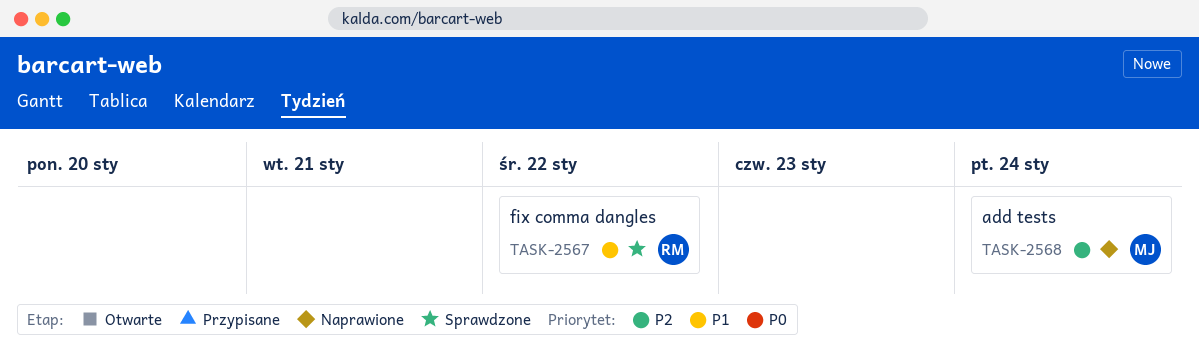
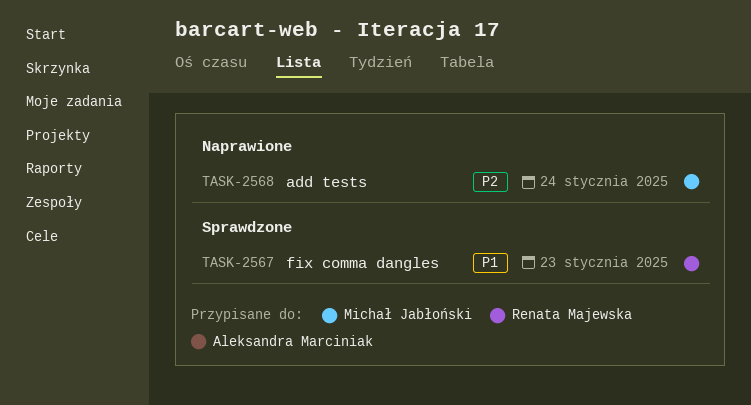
TASK-2567, due: Jan 22 -> Jan 23

